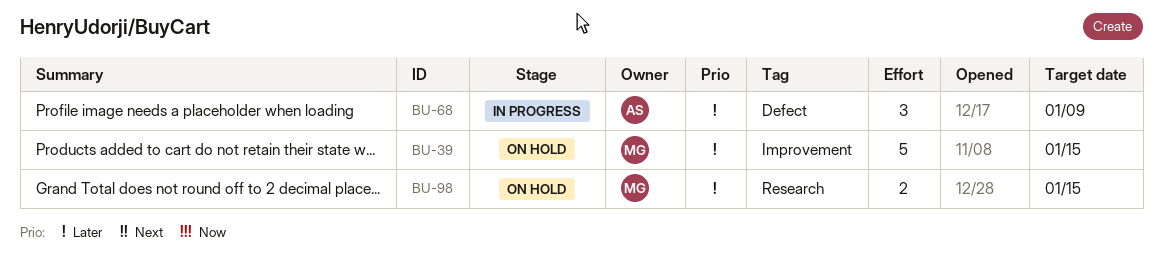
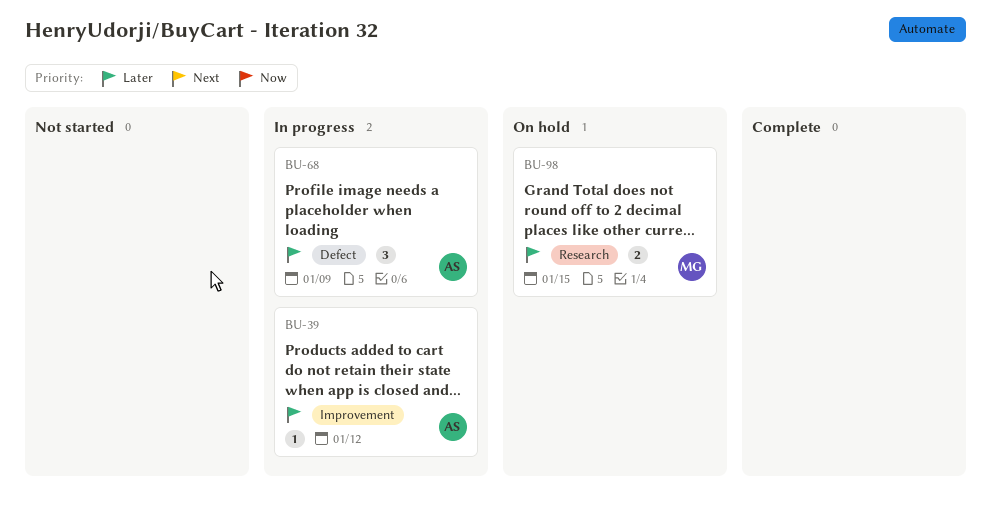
BU-39, status: On hold -> In progress
BU-39, owner: MG -> AS
BU-39, estimate: 5 -> 1
BU-39, due: Jan 15 -> Jan 12

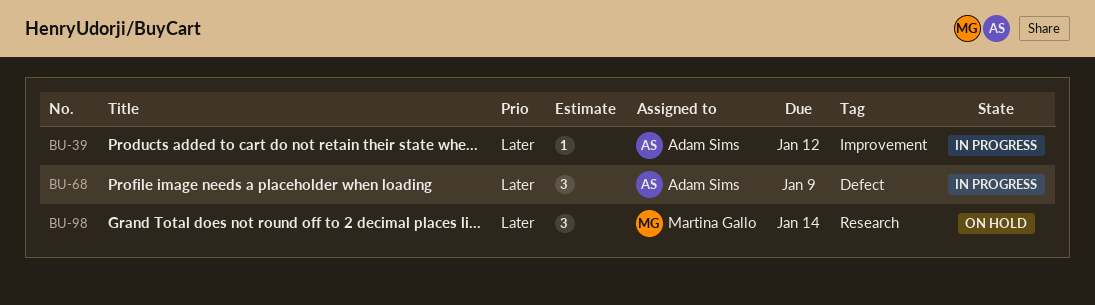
BU-98, estimate: 2 -> 3
BU-98, due: Jan 15 -> Jan 14

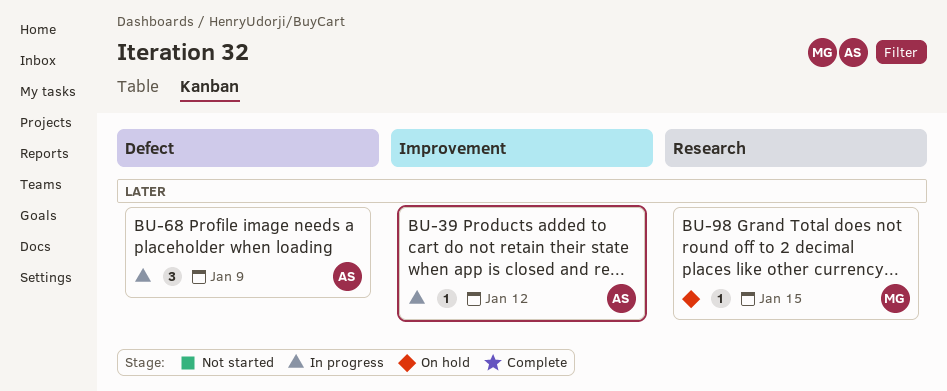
BU-98, estimate: 3 -> 1
BU-98, due: Jan 14 -> Jan 15

